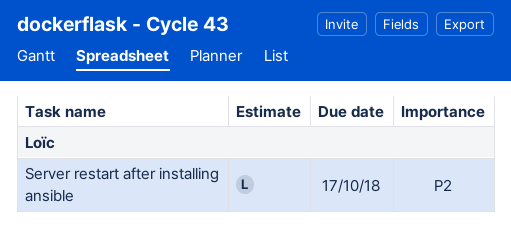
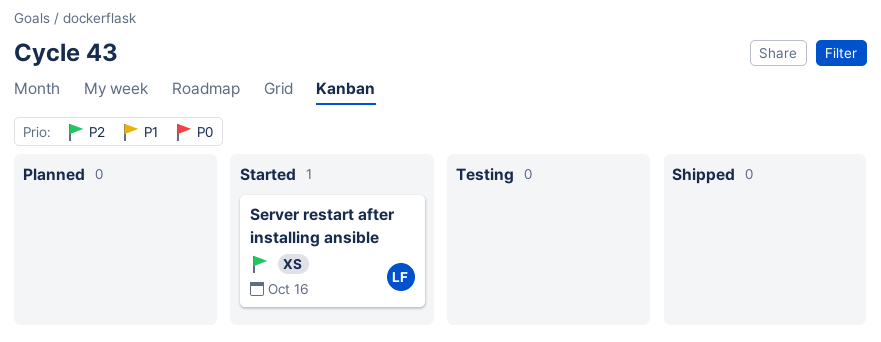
Server restart after installing ansible, estimate: L -> XS
Server restart after installing ansible, due: Oct 17 -> Oct 16

